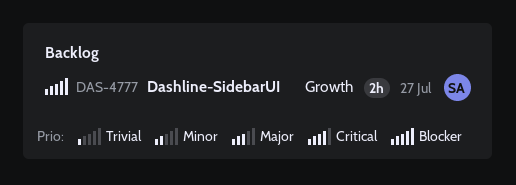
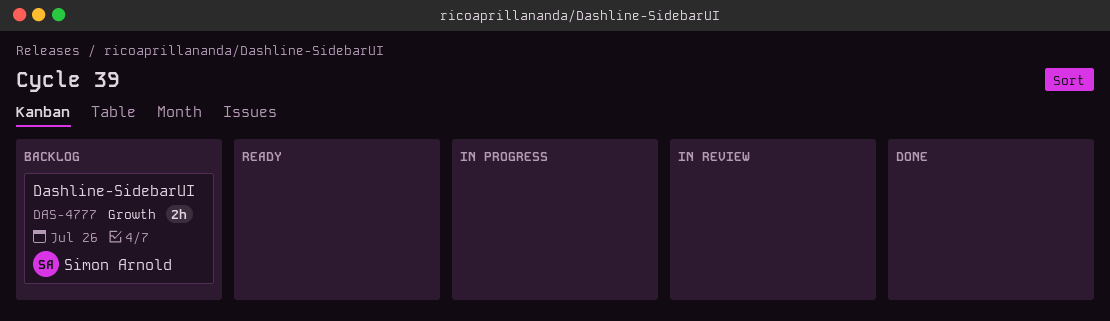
DAS-4777, due: Jul 27 -> Jul 26

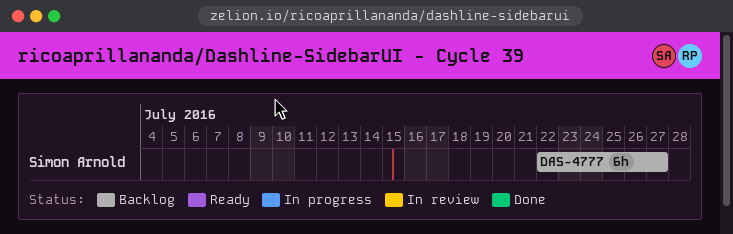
DAS-4777, estimate: 2h -> 6h
DAS-4777, due: Jul 26 -> Jul 27

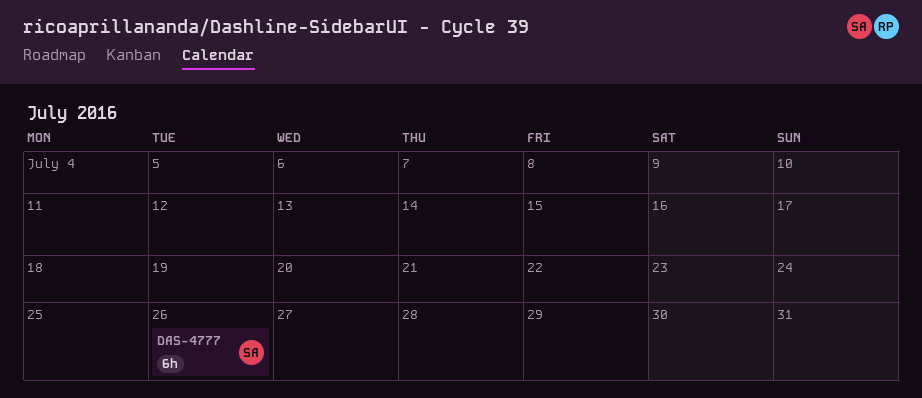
DAS-4777, due: Jul 27 -> Jul 26

